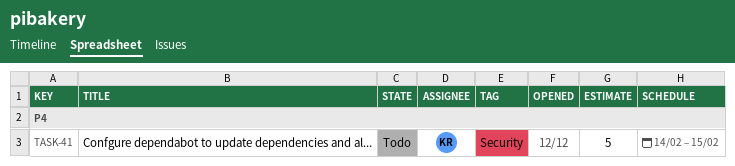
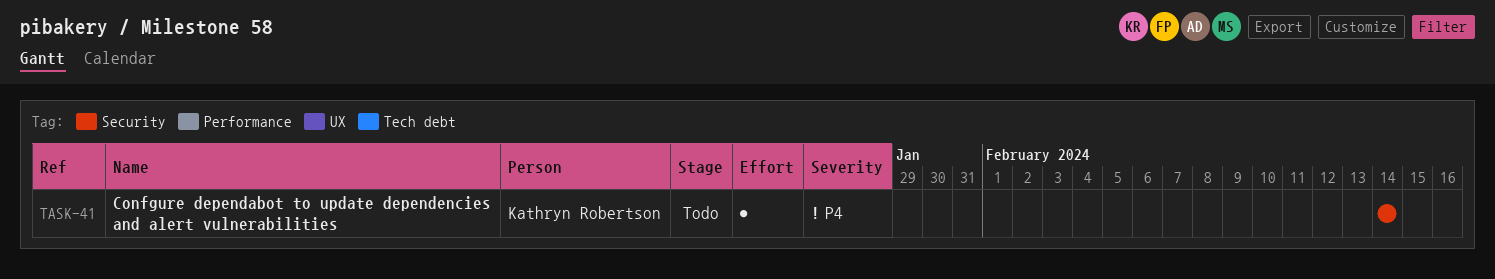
TASK-41, estimate: 5 -> 1
TASK-41, due: Feb 15 -> Feb 14

